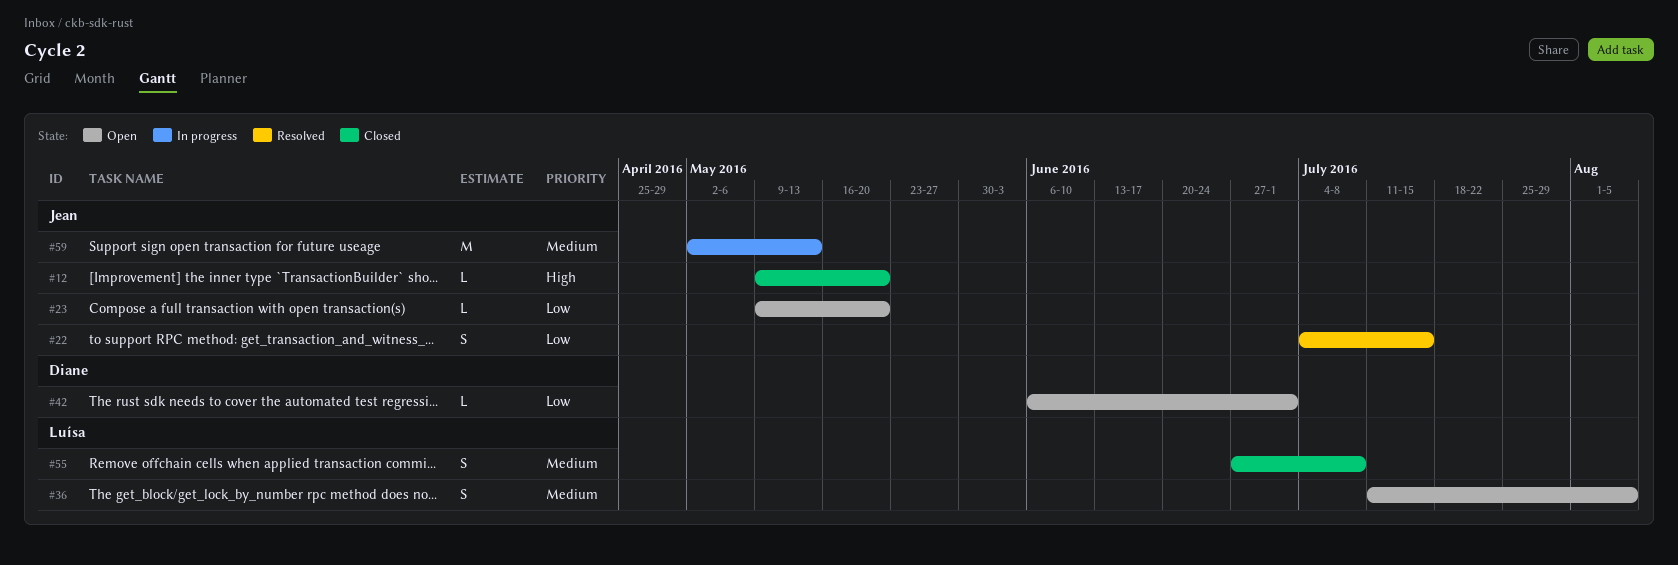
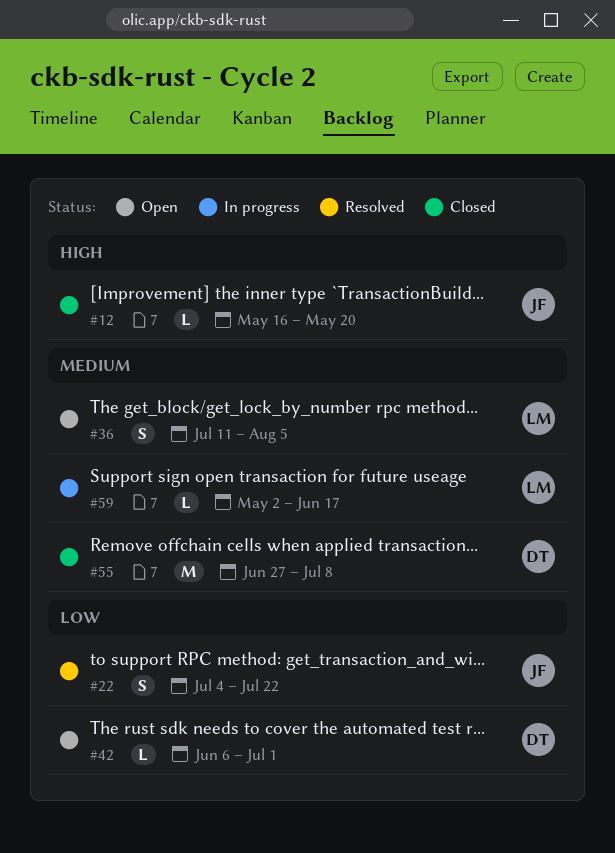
#12, start: May 9 -> May 16
#22, due: Jul 15 -> Jul 22
#23: present -> none
#55, owner: Luísa -> Diane
#55, estimate: S -> M
#59, owner: Jean -> Luísa
#59, estimate: M -> L
#59, due: May 13 -> Jun 17

